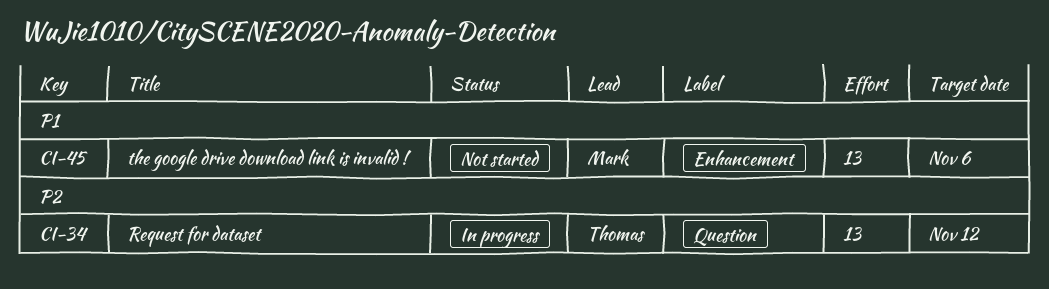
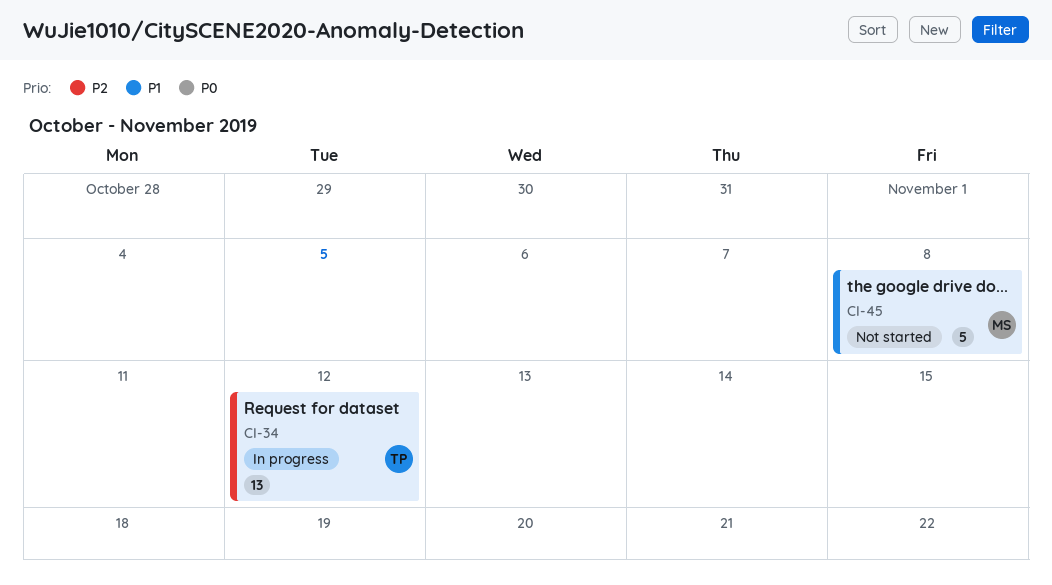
CI-45, estimate: 13 -> 5
CI-45, due: Nov 6 -> Nov 8

